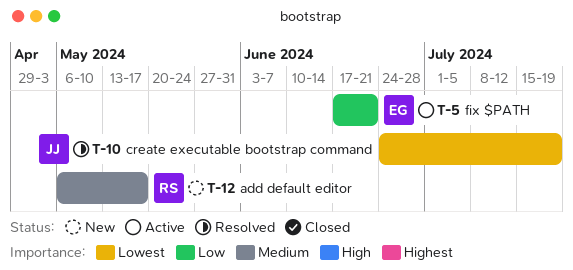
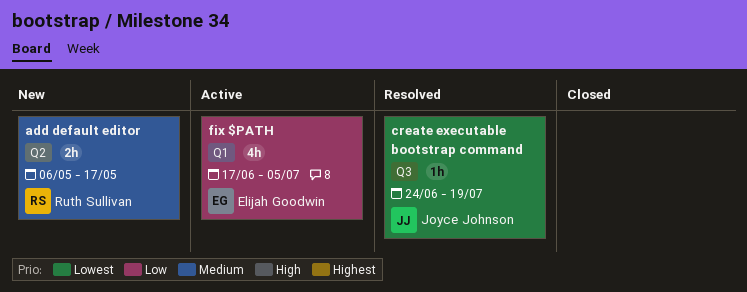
fix $PATH, due: Jun 21 -> Jul 5

